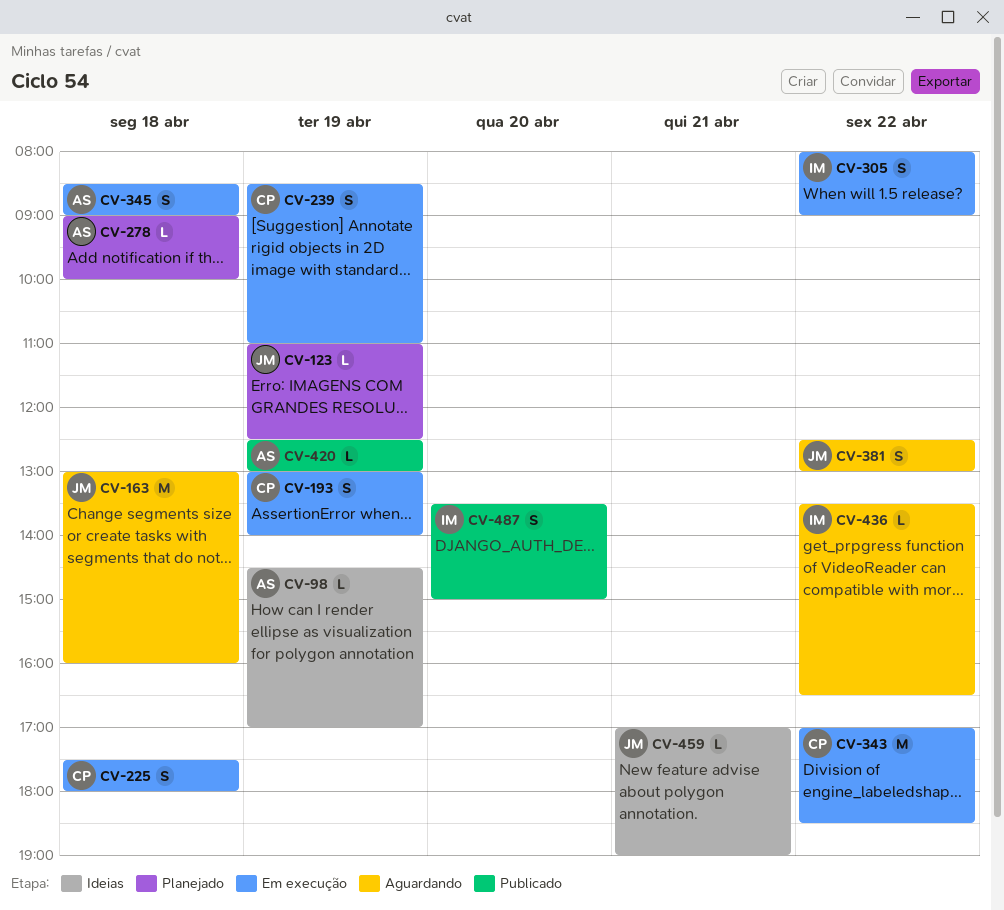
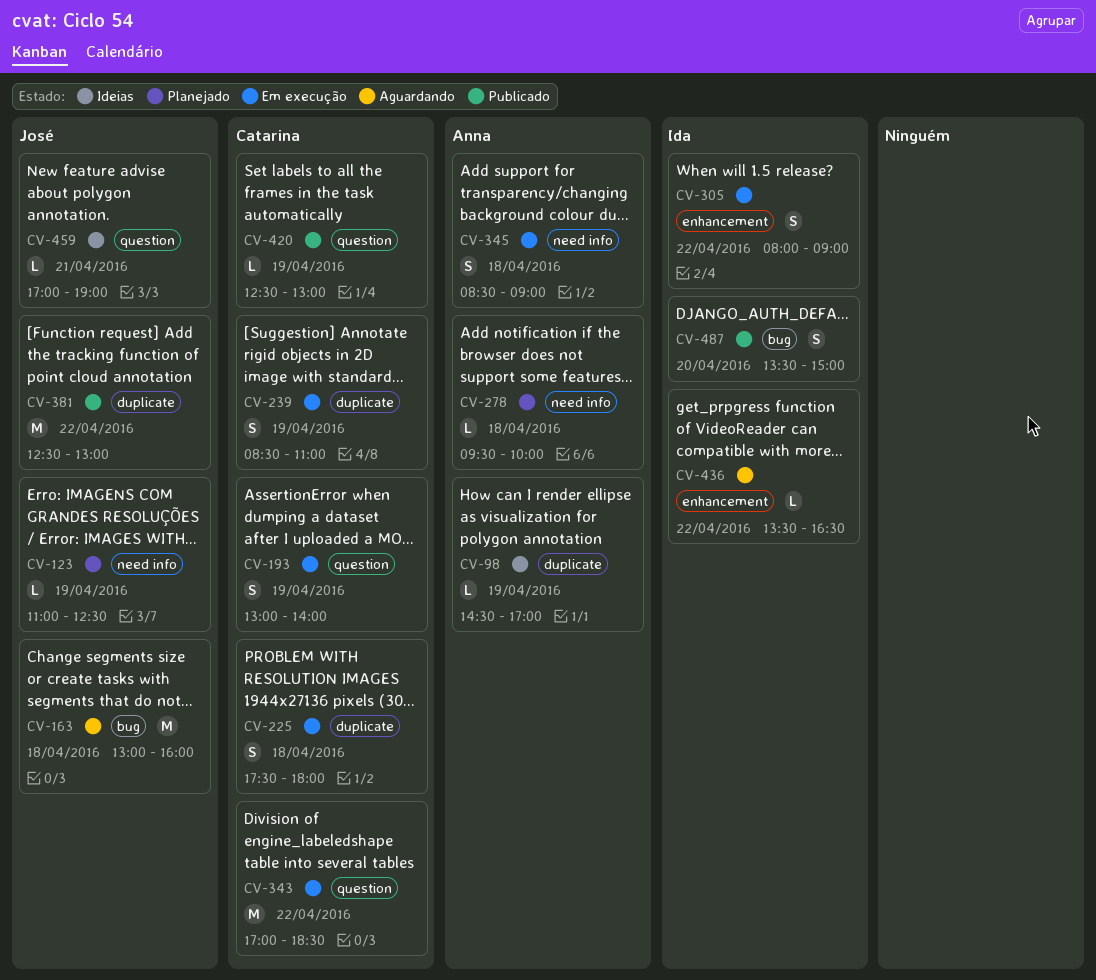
CV-278, begins: 09:00 -> 09:30
CV-381, status: Aguardando -> Publicado
CV-381, estimate: S -> M
CV-420, owner: Anna -> Catarina

